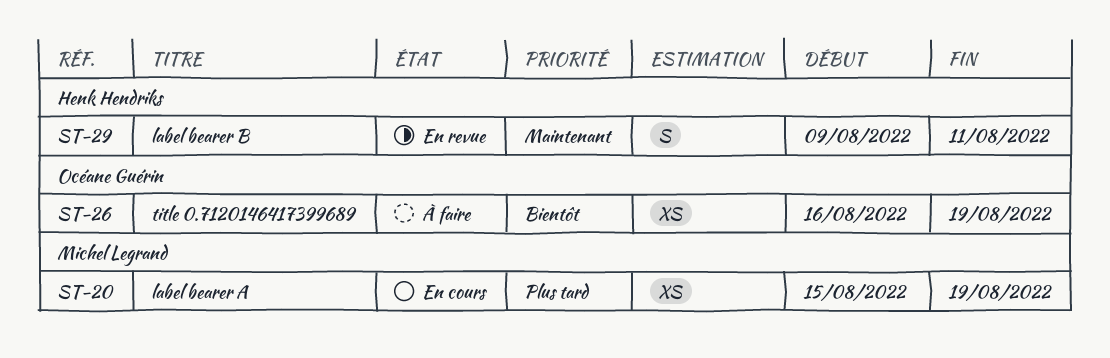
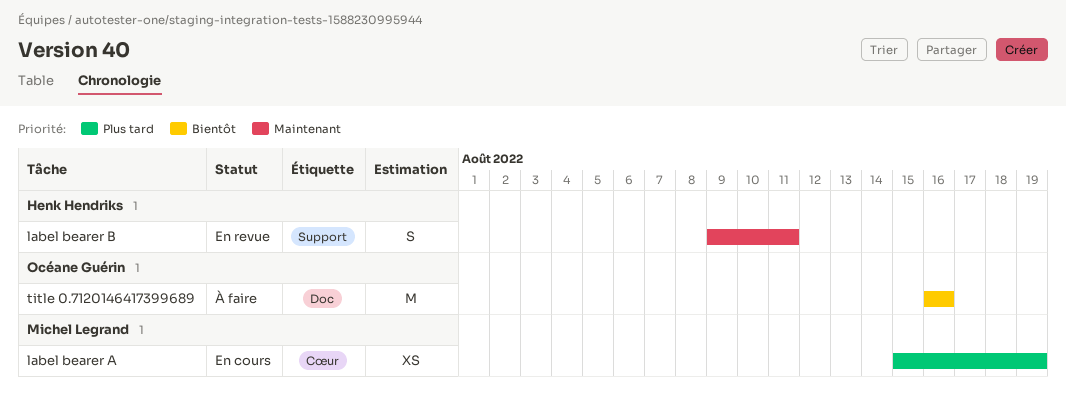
title 0.7120146417399689, estimate: XS -> M
title 0.7120146417399689, due: Aug 19 -> Aug 16

